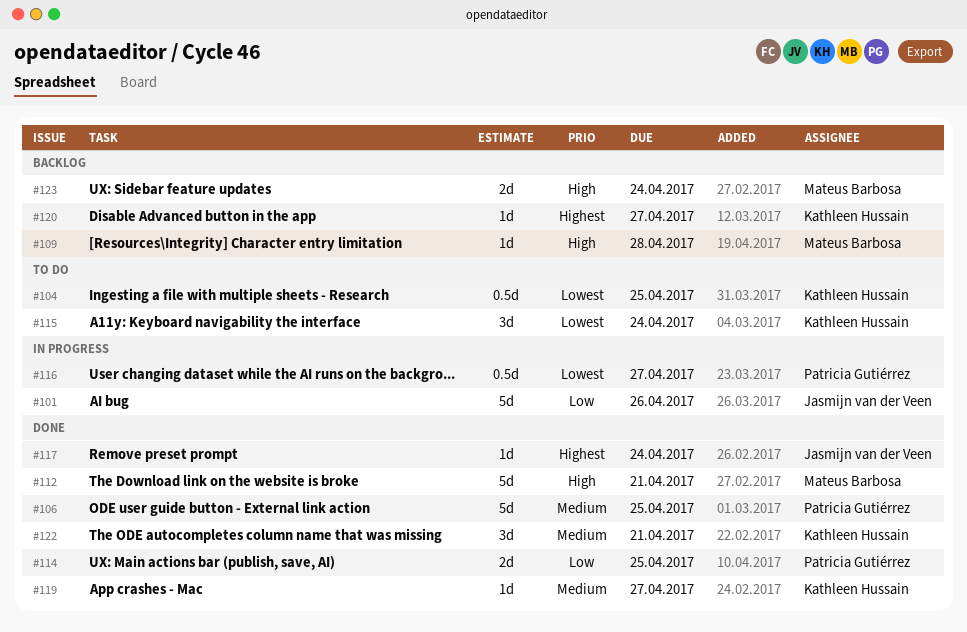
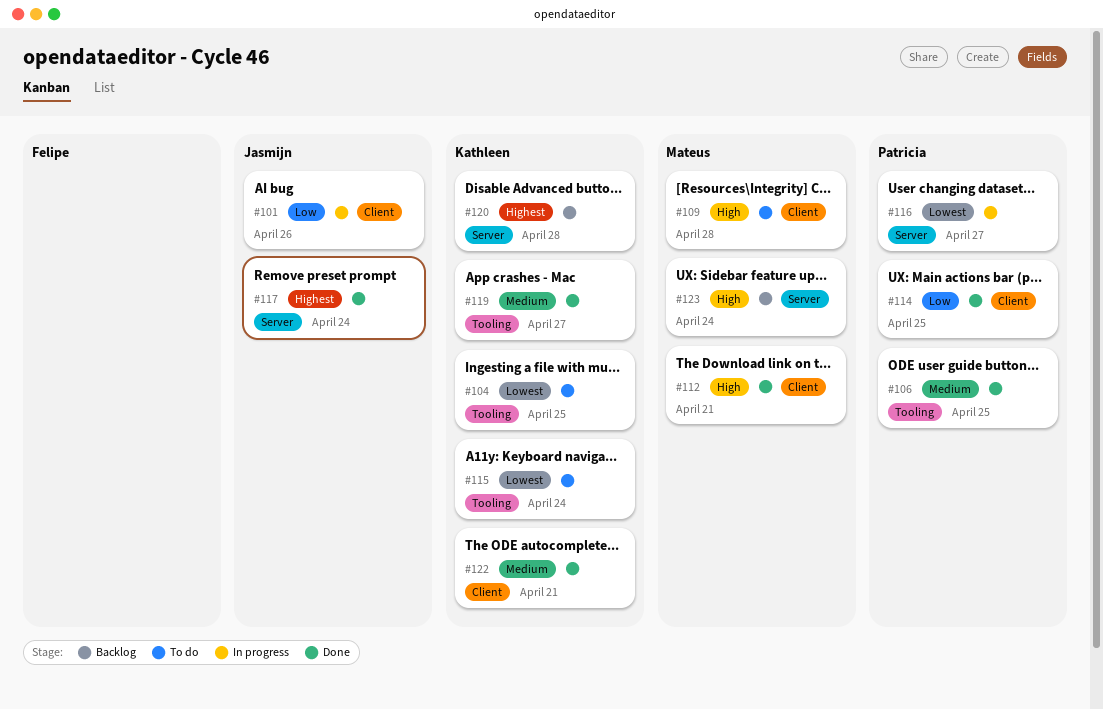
#109, status: Backlog -> To do
#120, due: Apr 27 -> Apr 28

